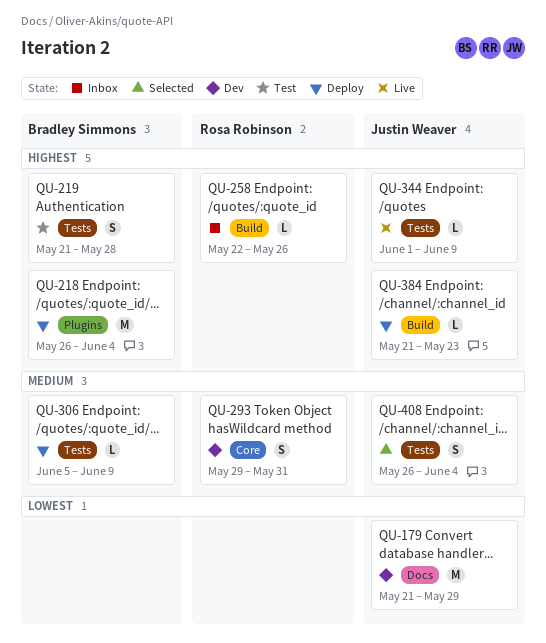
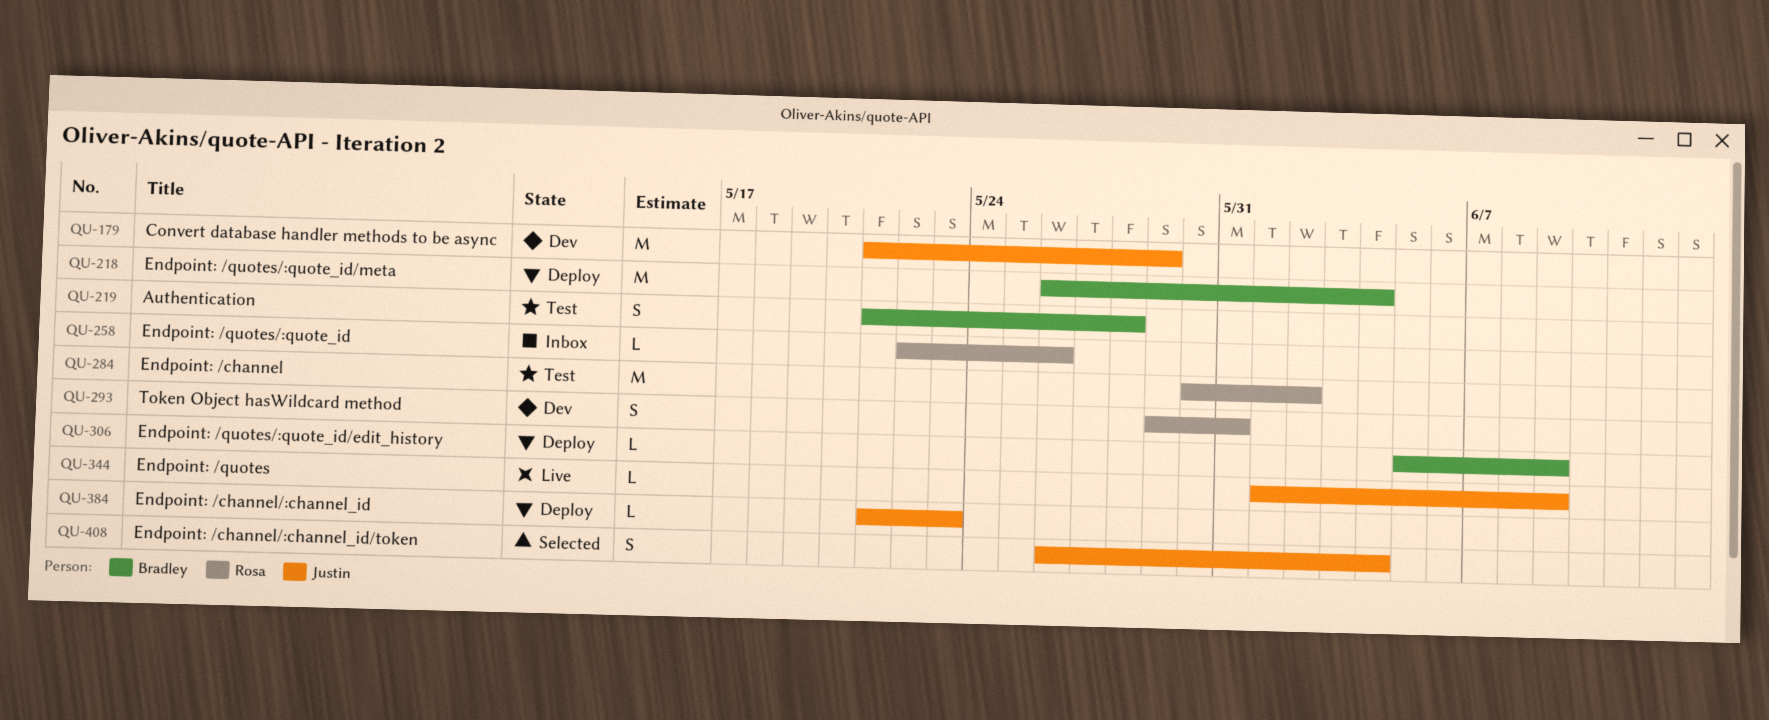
QU-284: none -> present

